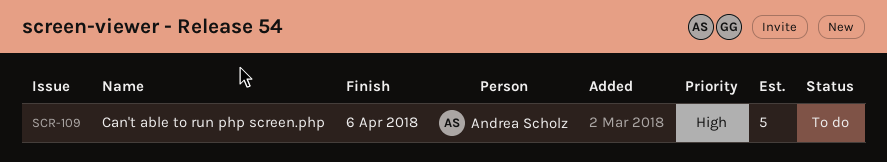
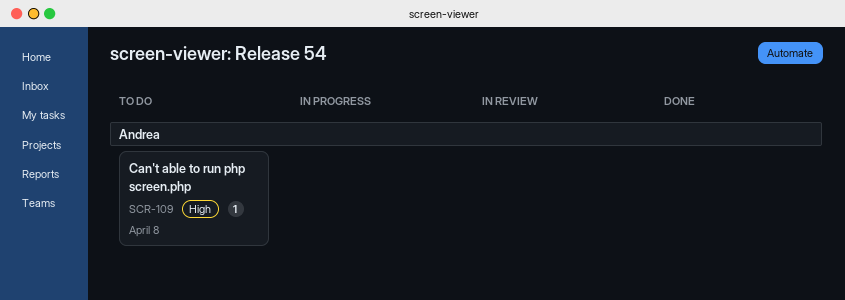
SCR-109, estimate: 5 -> 1
SCR-109, due: Apr 6 -> Apr 8

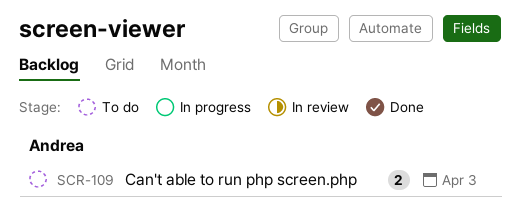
SCR-109, estimate: 1 -> 2
SCR-109, due: Apr 8 -> Apr 3

